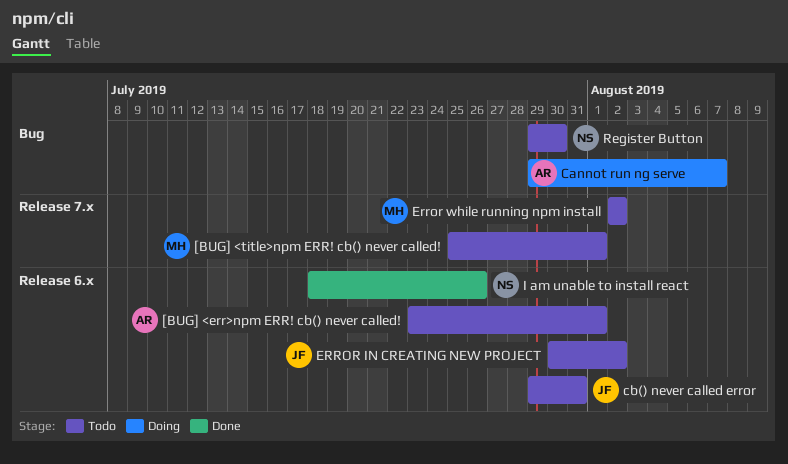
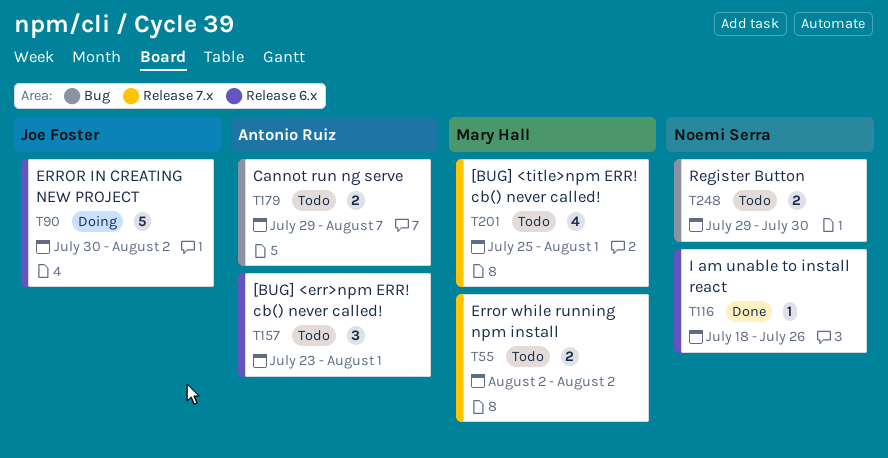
Cannot run ng serve, status: Doing -> Todo
cb() never called error: present -> none
ERROR IN CREATING NEW PROJECT, status: Todo -> Doing

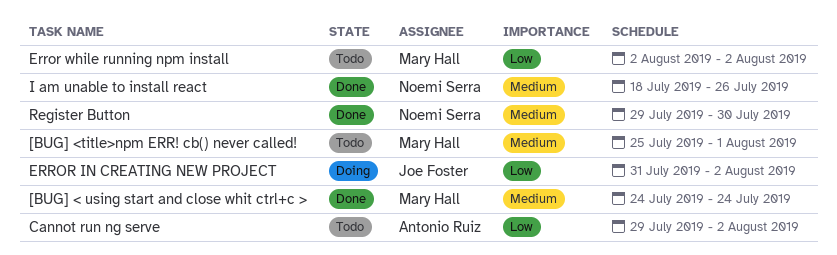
[BUG] < using start and close whit ctrl+c >: none -> present
[BUG] <err>npm ERR! cb() never called!: present -> none
Cannot run ng serve, due: Aug 7 -> Aug 2
ERROR IN CREATING NEW PROJECT, start: Jul 30 -> Jul 31
Register Button, status: Todo -> Done

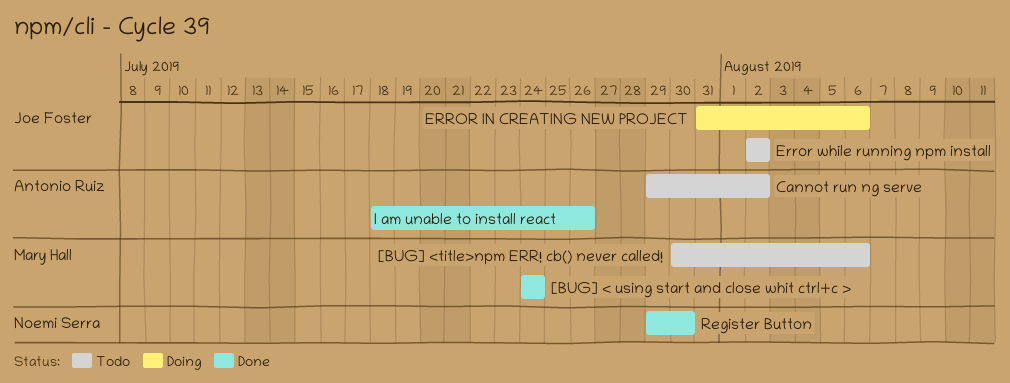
[BUG] <title>npm ERR! cb() never called!, start: Jul 25 -> Jul 30
[BUG] <title>npm ERR! cb() never called!, due: Aug 1 -> Aug 6
ERROR IN CREATING NEW PROJECT, due: Aug 2 -> Aug 6
Error while running npm install, owner: Mary Hall -> Joe Foster
I am unable to install react, owner: Noemi Serra -> Antonio Ruiz

